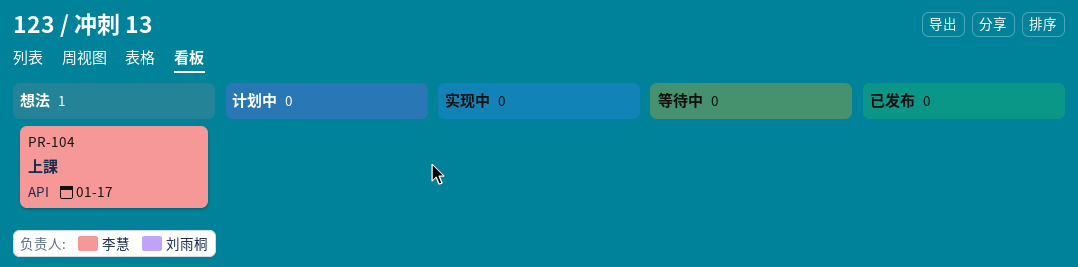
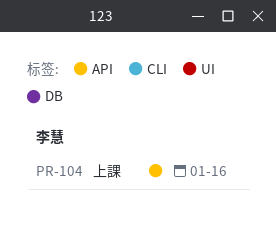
PR-104, due: Jan 17 -> Jan 16

